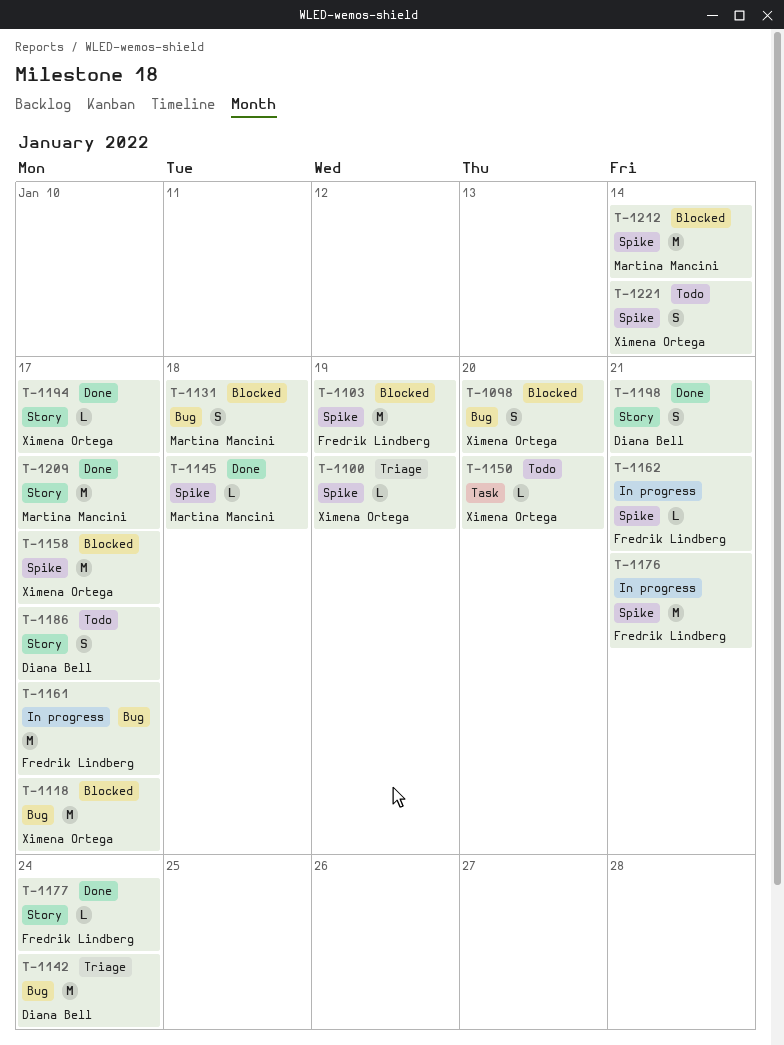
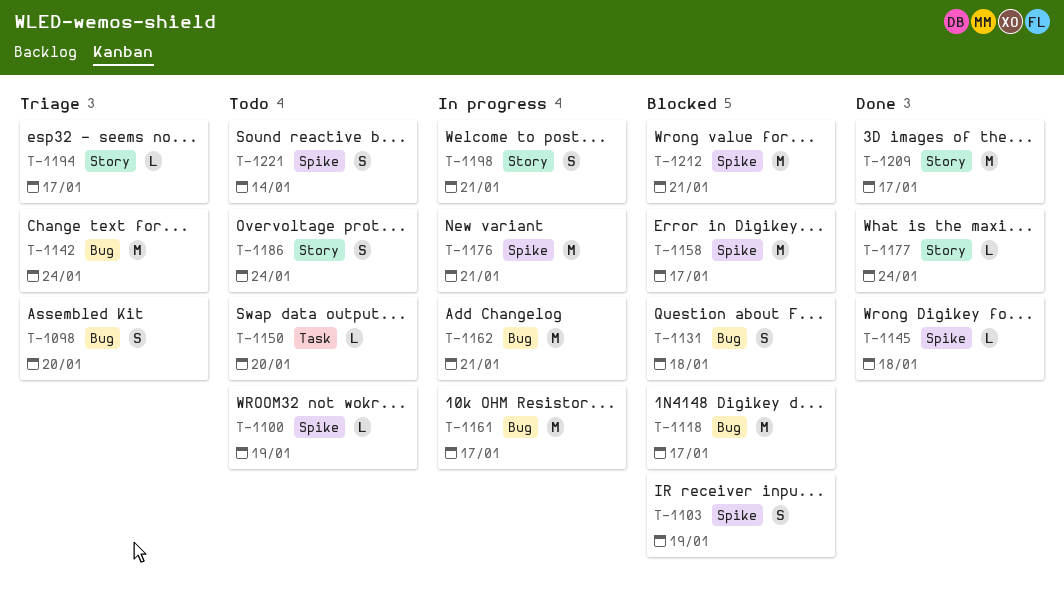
T-1098, status: Blocked -> Triage
T-1100, status: Triage -> Todo
T-1103, estimate: M -> S
T-1162, label: Spike -> Bug
T-1162, estimate: L -> M
T-1186, due: Jan 17 -> Jan 24
T-1194, status: Done -> Triage
T-1198, status: Done -> In progress
T-1212, due: Jan 14 -> Jan 21

